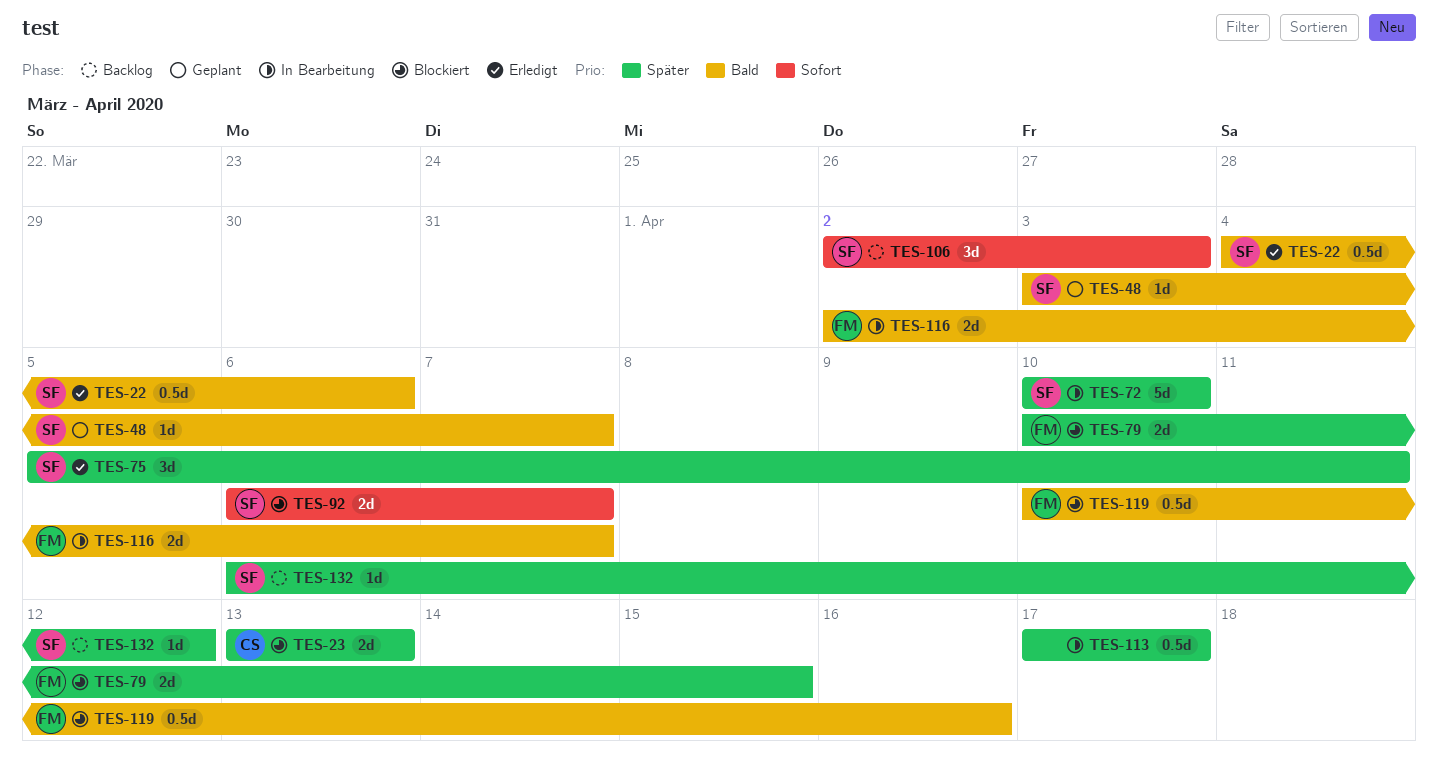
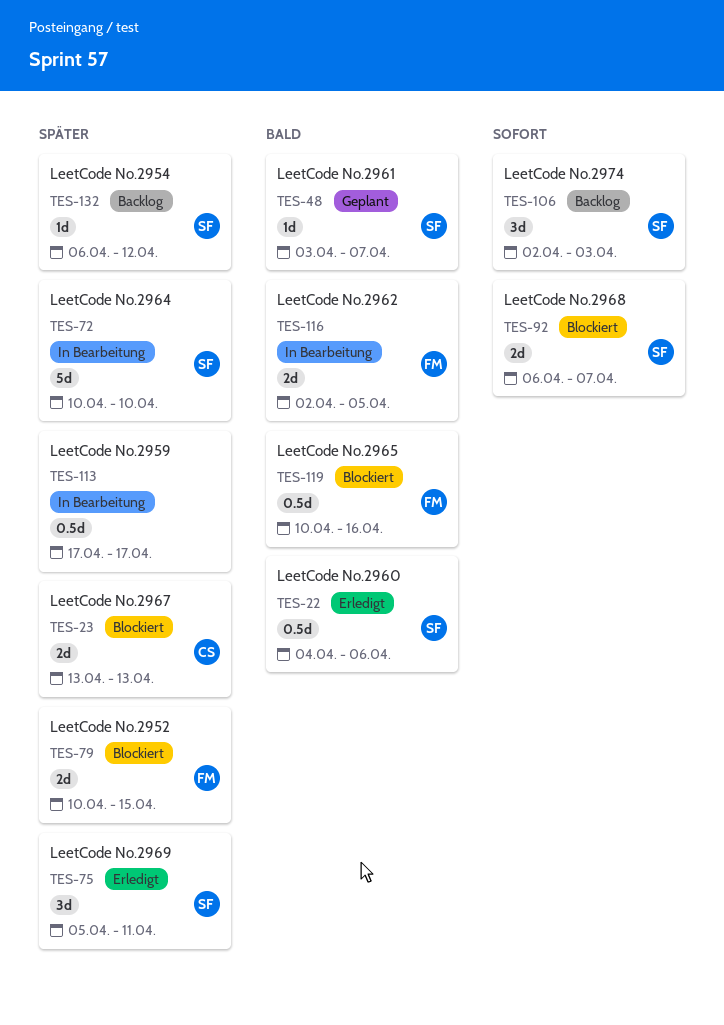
TES-116, due: Apr 7 -> Apr 5

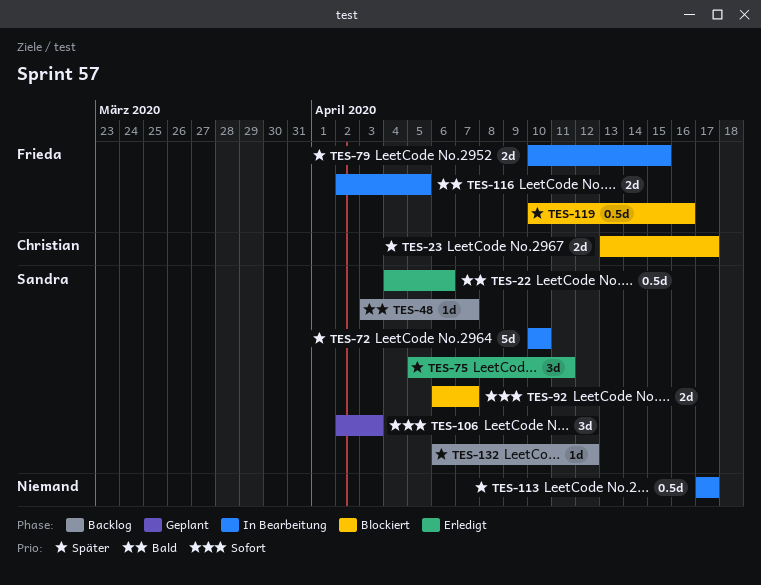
TES-23, due: Apr 13 -> Apr 17
TES-48, status: Geplant -> Backlog
TES-79, status: Blockiert -> In Bearbeitung
TES-106, status: Backlog -> Geplant
TES-119, priority: Bald -> Später

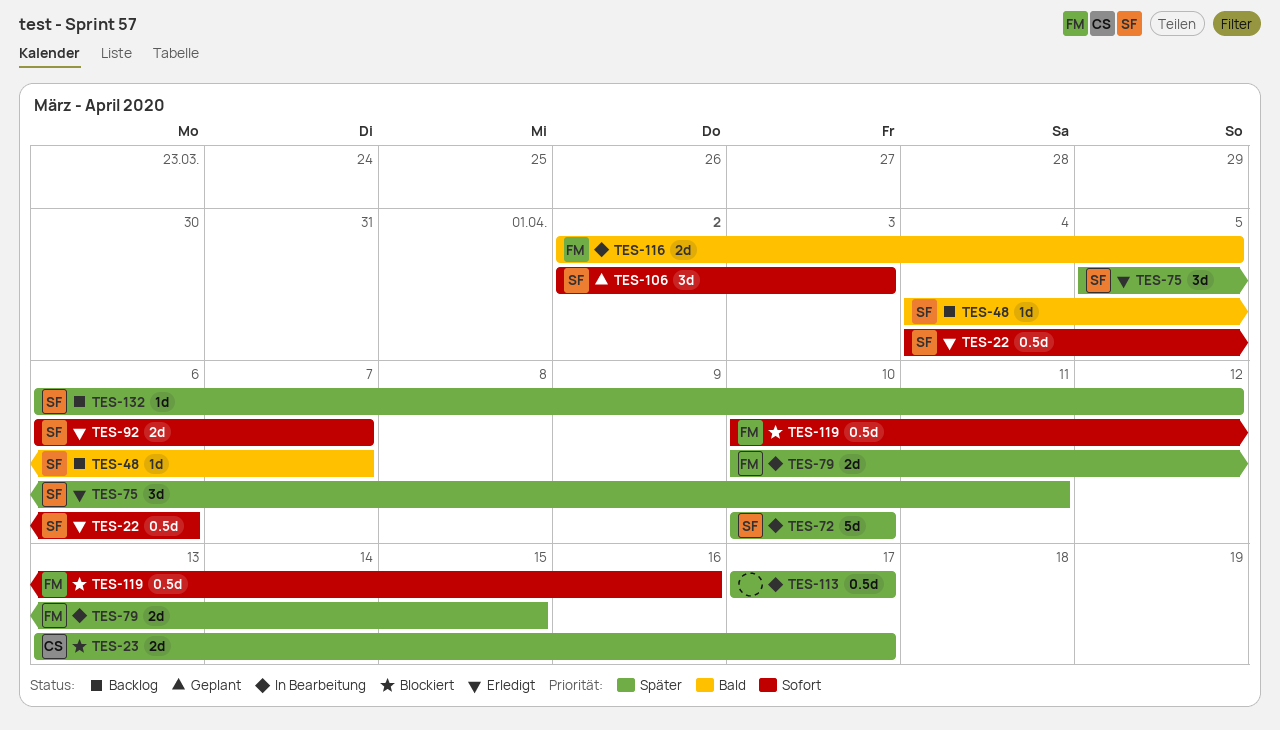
TES-22, priority: Bald -> Sofort
TES-48, start: Apr 3 -> Apr 4
TES-92, status: Blockiert -> Erledigt
TES-119, priority: Später -> Sofort

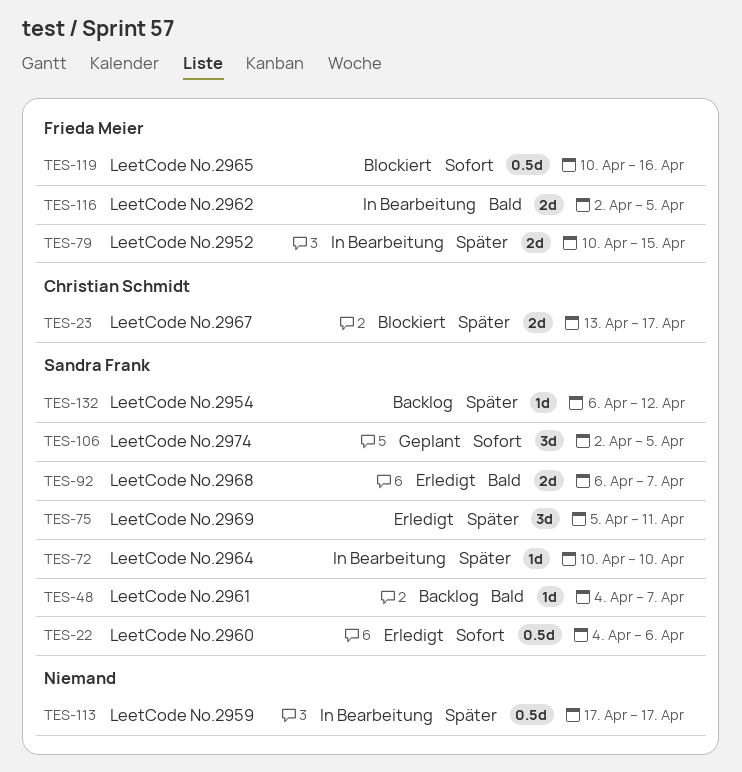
TES-72, estimate: 5d -> 1d
TES-92, priority: Sofort -> Bald
TES-106, due: Apr 3 -> Apr 5

